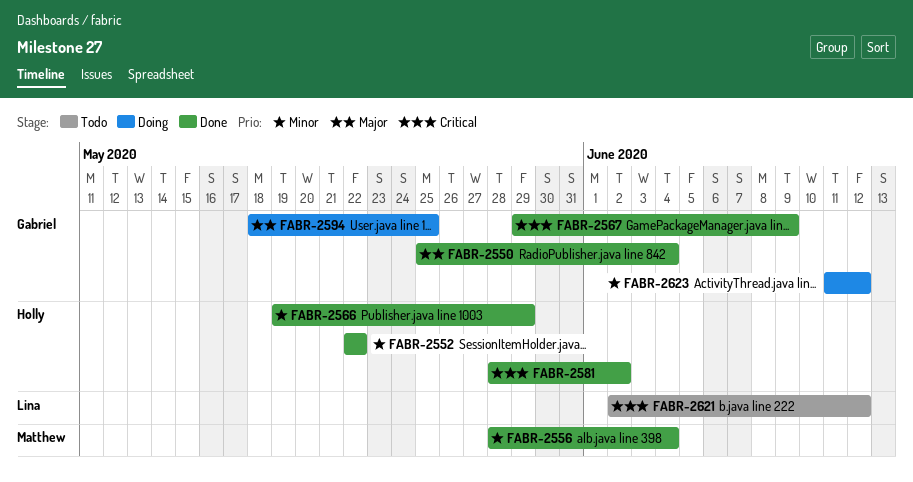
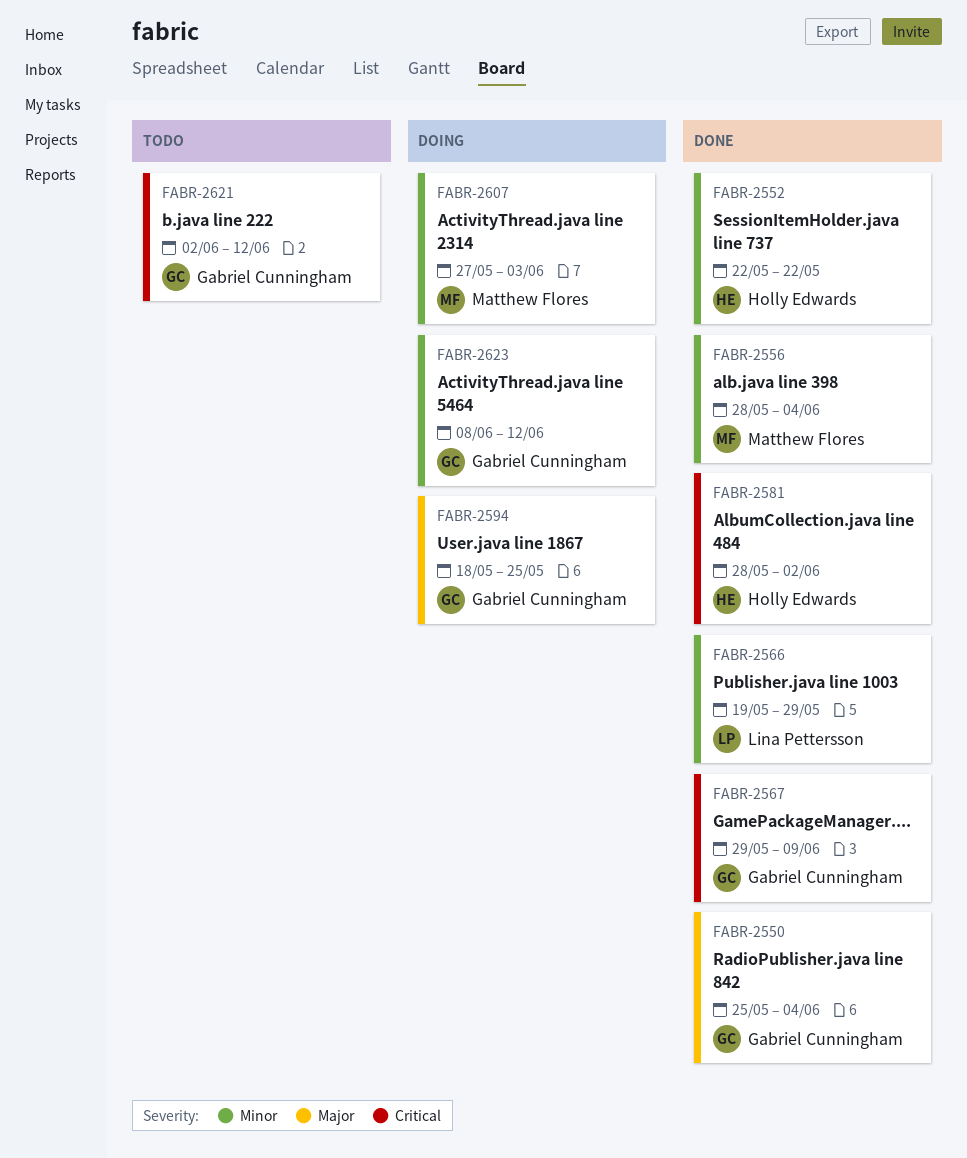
FABR-2566, owner: Holly Edwards -> Lina Pettersson
FABR-2607: none -> present
FABR-2621, owner: Lina Pettersson -> Gabriel Cunningham
FABR-2623, start: Jun 11 -> Jun 8

